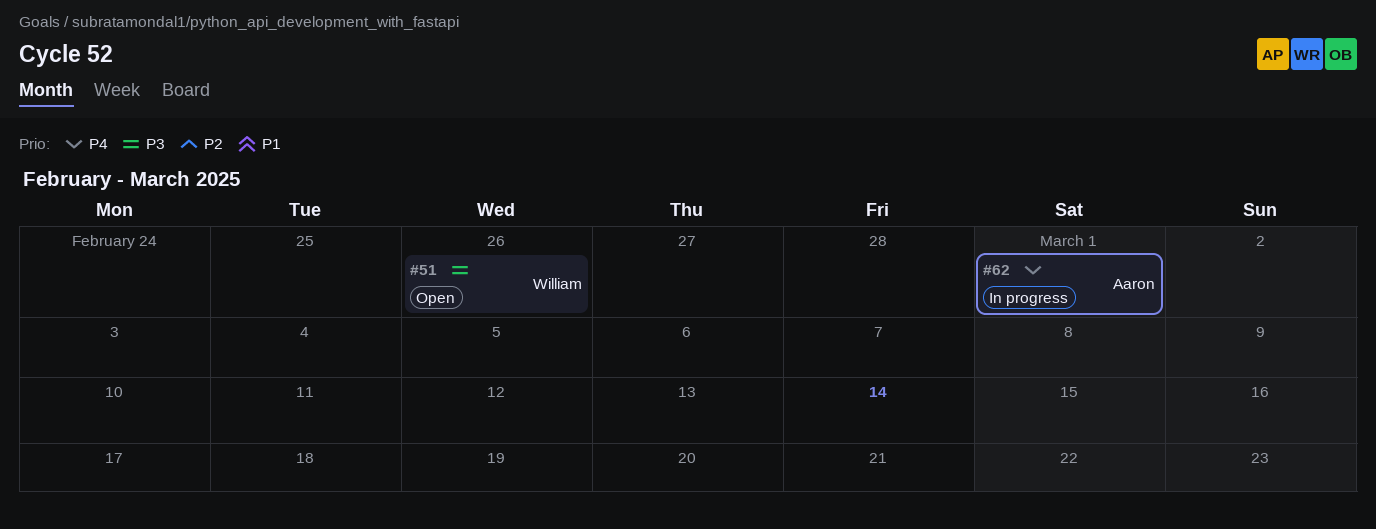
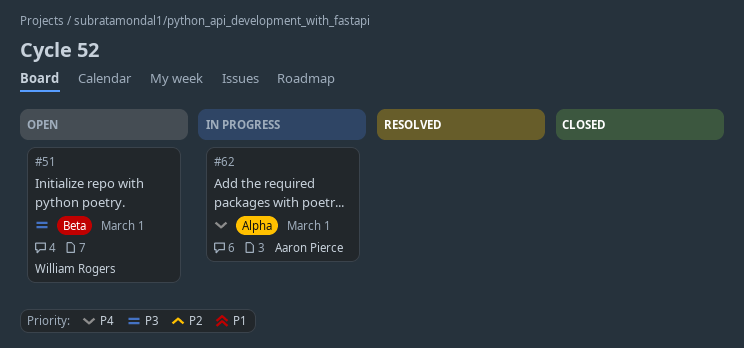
#51, due: Feb 26 -> Mar 1

